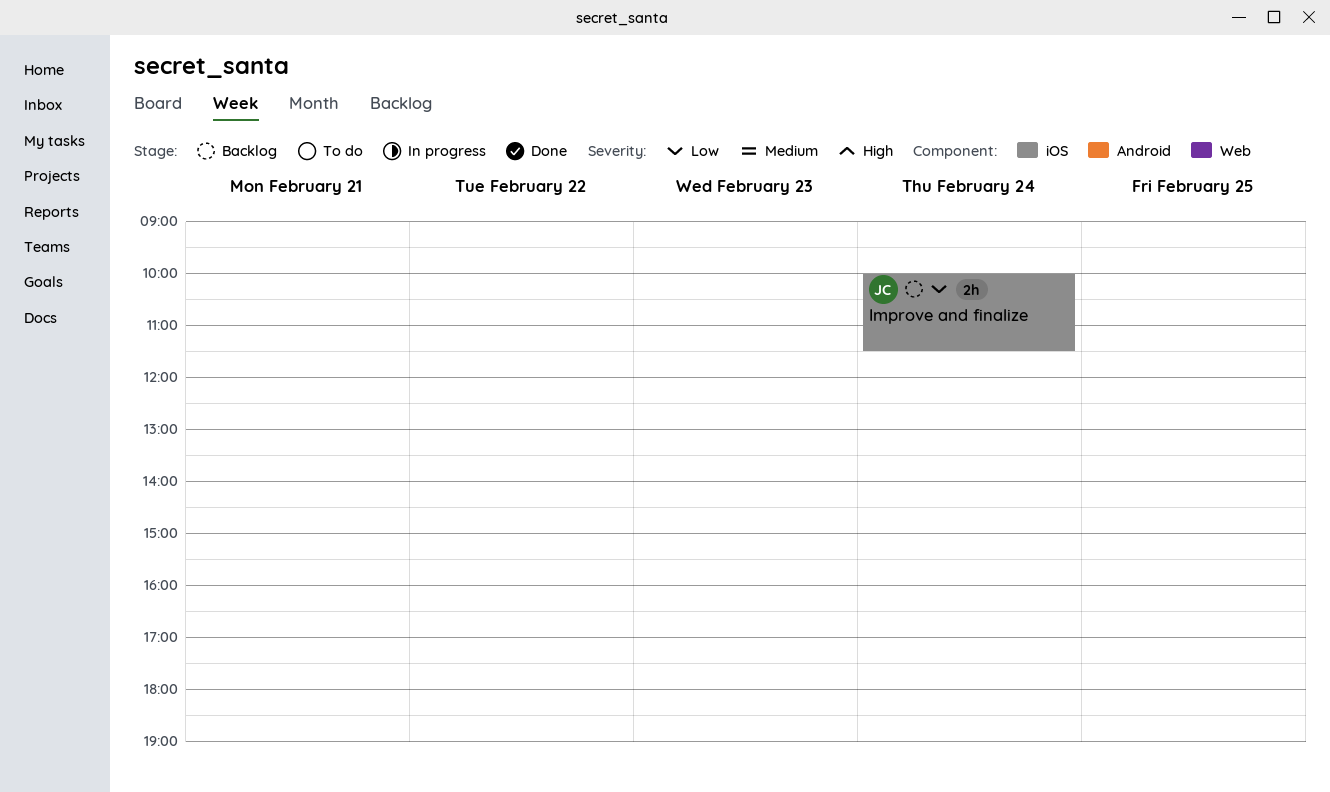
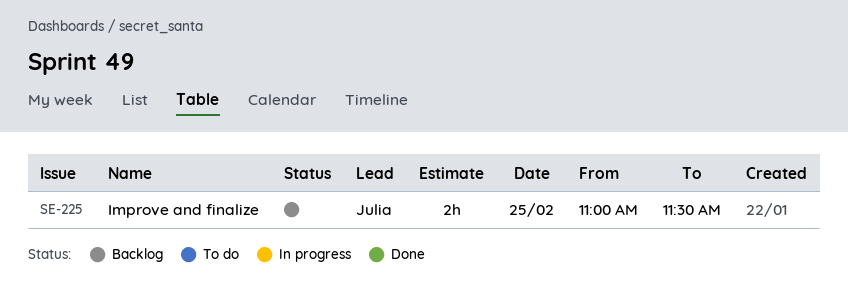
Improve and finalize, day: Feb 24 -> Feb 25
Improve and finalize, begins: 10:00 -> 11:00

